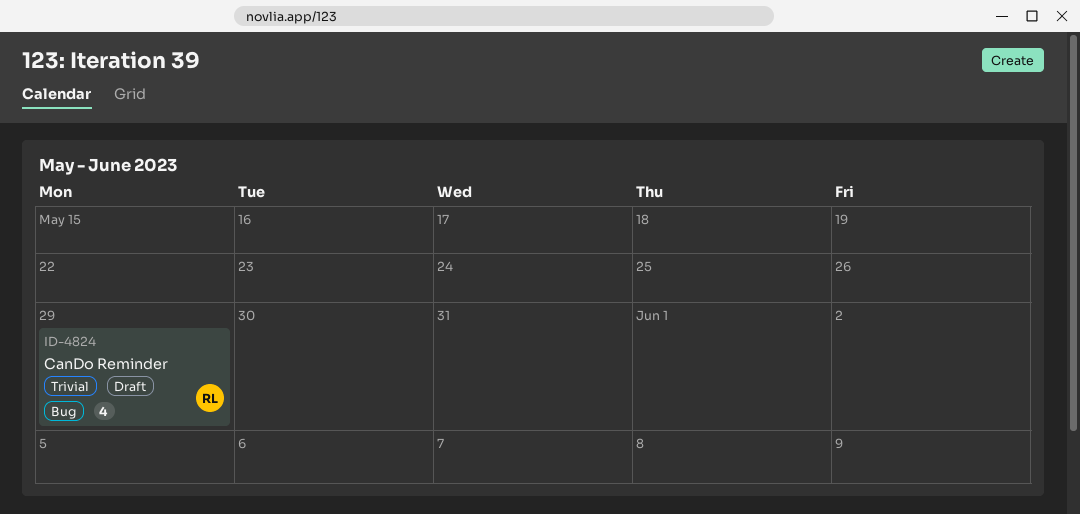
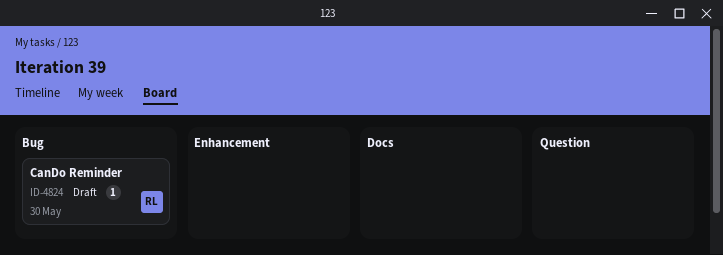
ID-4824, estimate: 4 -> 1
ID-4824, due: May 29 -> May 30

